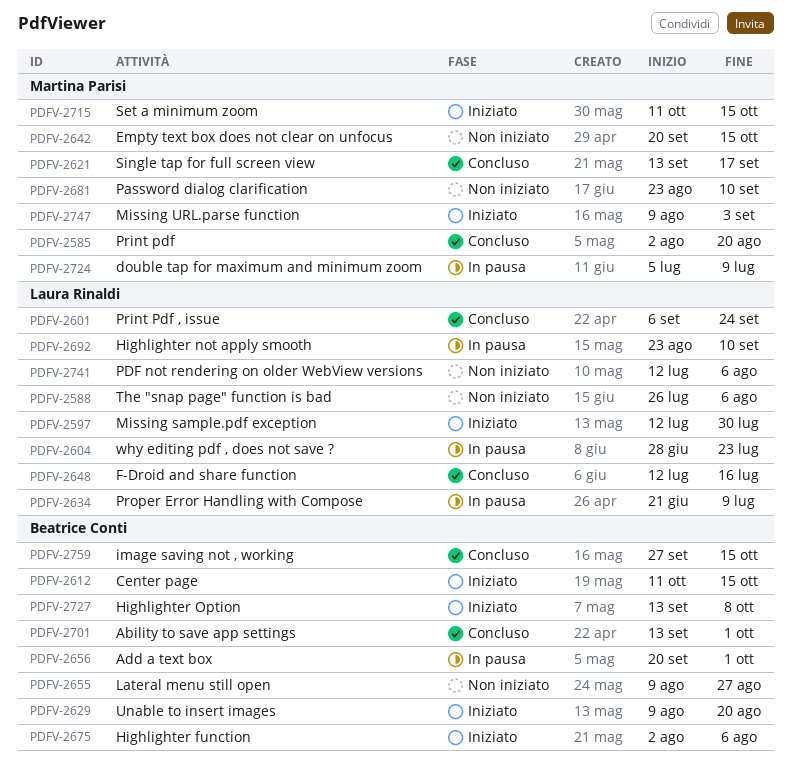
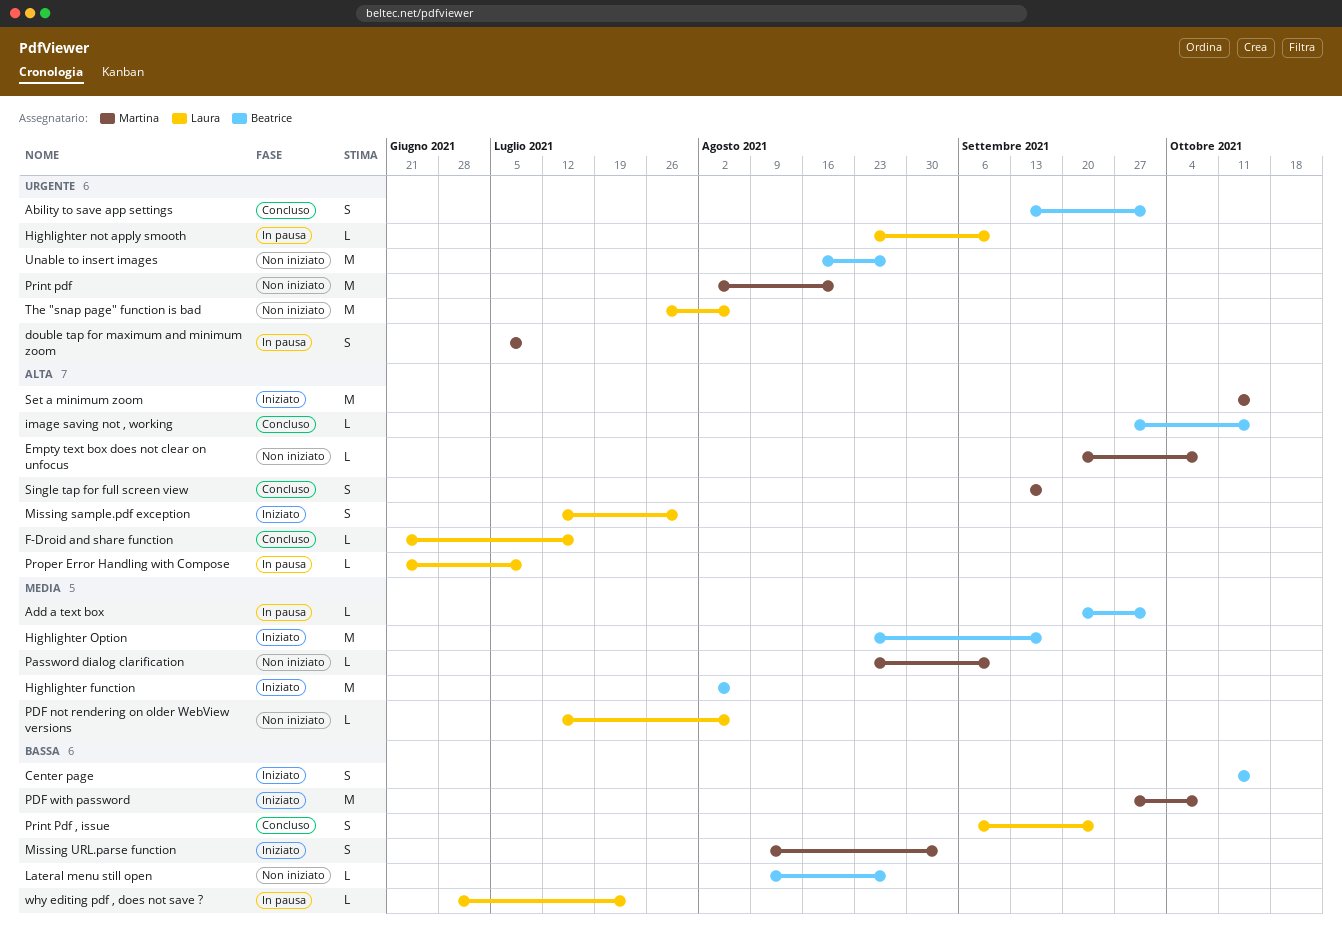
Empty text box does not clear on unfocus, due: Oct 15 -> Oct 8
F-Droid and share function, start: Jul 12 -> Jun 21
Highlighter Option, start: Sep 13 -> Aug 23
Highlighter Option, due: Oct 8 -> Sep 17
PDF with password: none -> present
Print pdf, status: Concluso -> Non iniziato
Unable to insert images, status: Iniziato -> Non iniziato
Unable to insert images, start: Aug 9 -> Aug 16
Unable to insert images, due: Aug 20 -> Aug 27

